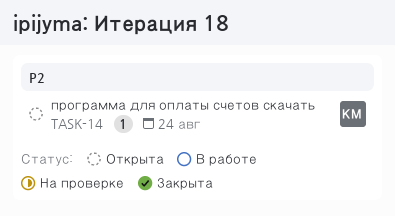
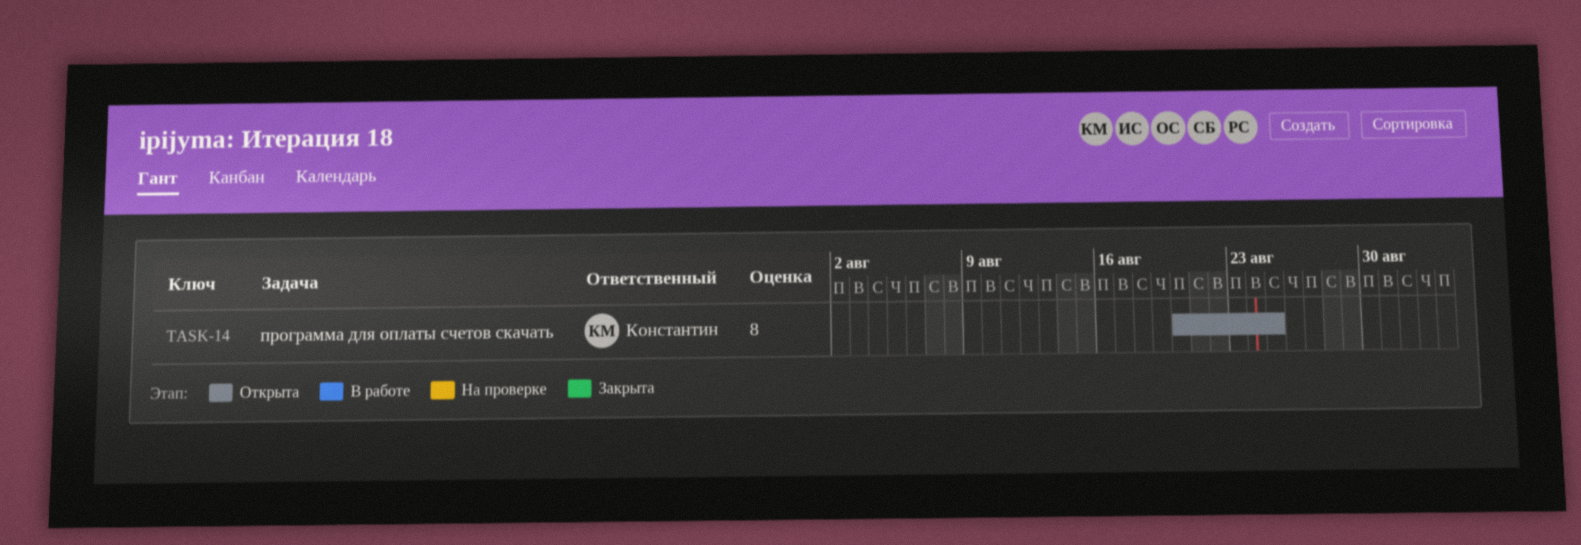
TASK-14, estimate: 1 -> 8
TASK-14, due: Aug 24 -> Aug 25

